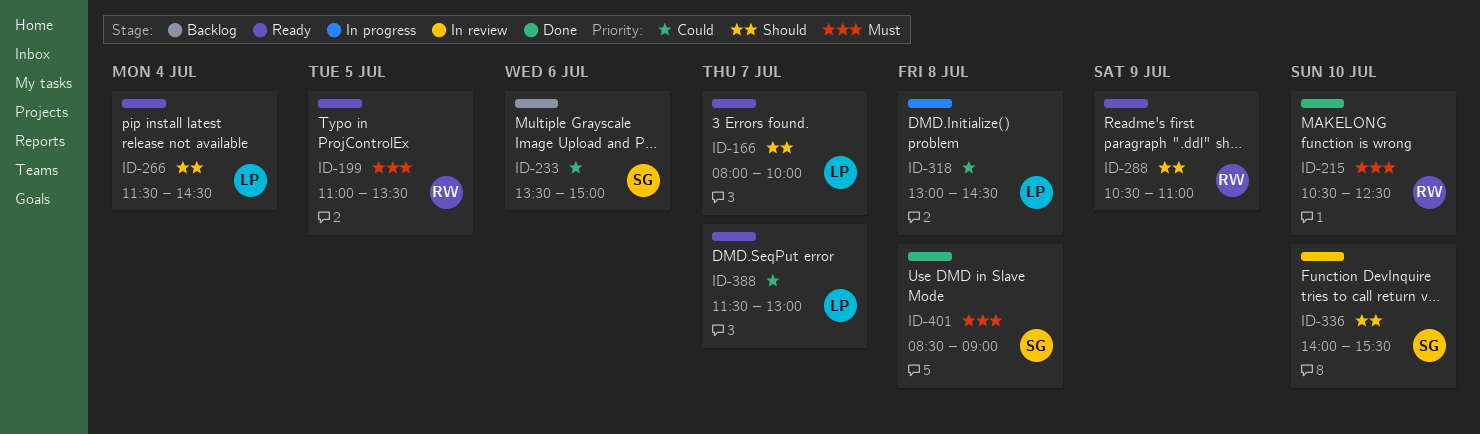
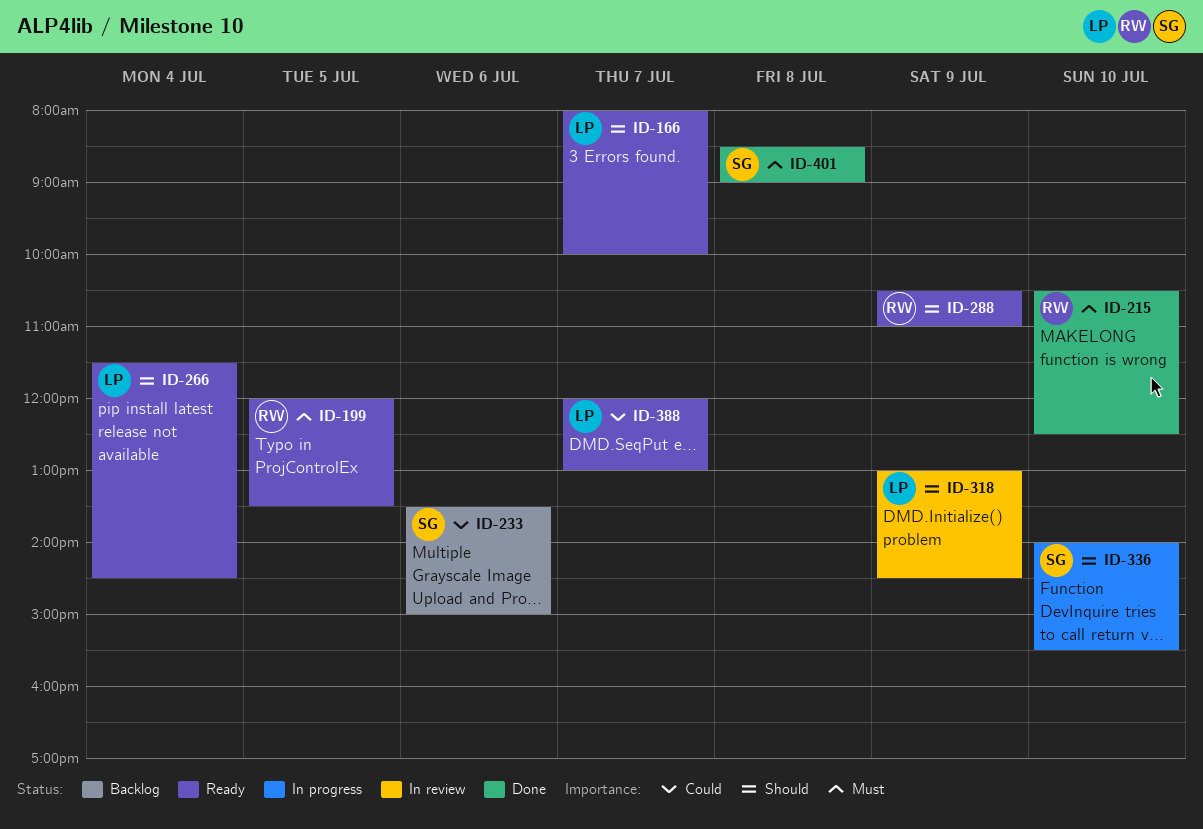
ID-199, begins: 11:00 -> 12:00
ID-318, status: In progress -> In review
ID-318, priority: Could -> Should
ID-318, day: Jul 8 -> Jul 9
ID-336, status: In review -> In progress
ID-388, begins: 11:30 -> 12:00

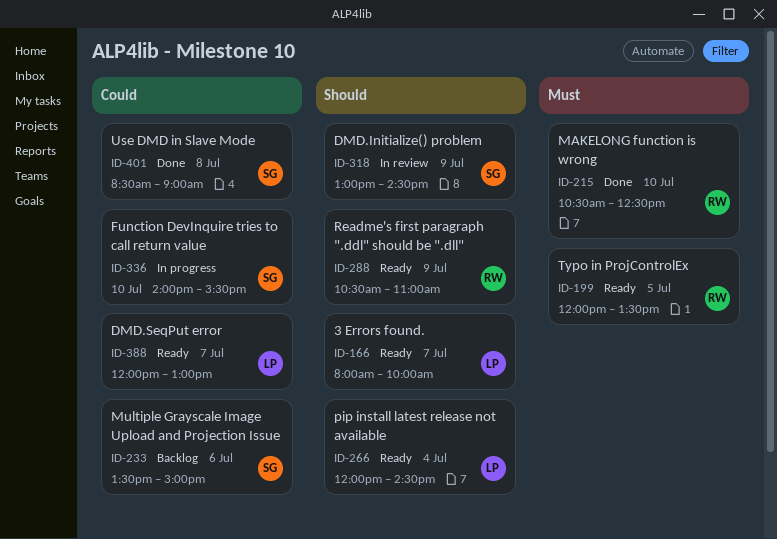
ID-266, begins: 11:30 -> 12:00
ID-318, owner: LP -> SG
ID-336, priority: Should -> Could
ID-401, priority: Must -> Could

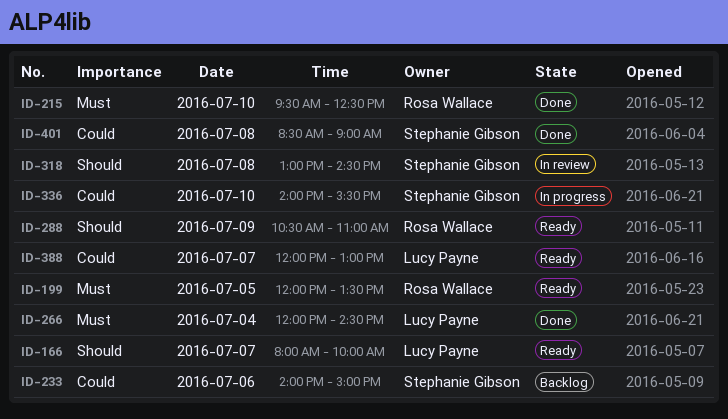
ID-215, begins: 10:30 -> 09:30
ID-233, begins: 13:30 -> 14:00
ID-266, status: Ready -> Done
ID-266, priority: Should -> Must
ID-318, day: Jul 9 -> Jul 8

